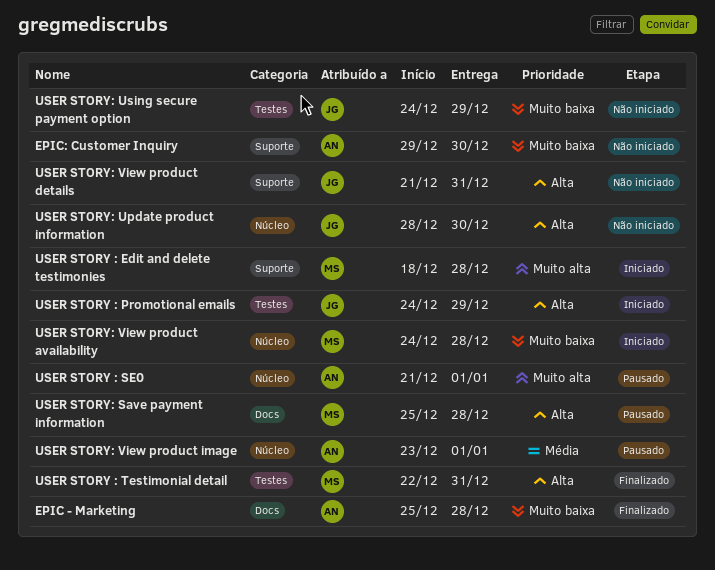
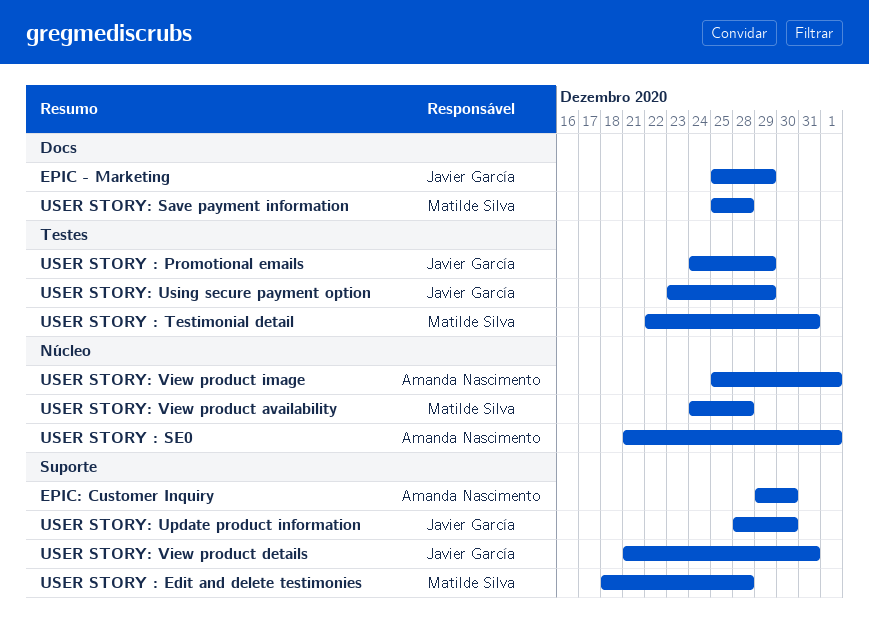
EPIC - Marketing, owner: Amanda Nascimento -> Javier García
EPIC - Marketing, due: Dec 28 -> Dec 29
USER STORY: Update product information, label: Núcleo -> Suporte
USER STORY: Using secure payment option, start: Dec 24 -> Dec 23
USER STORY: View product image, start: Dec 23 -> Dec 25

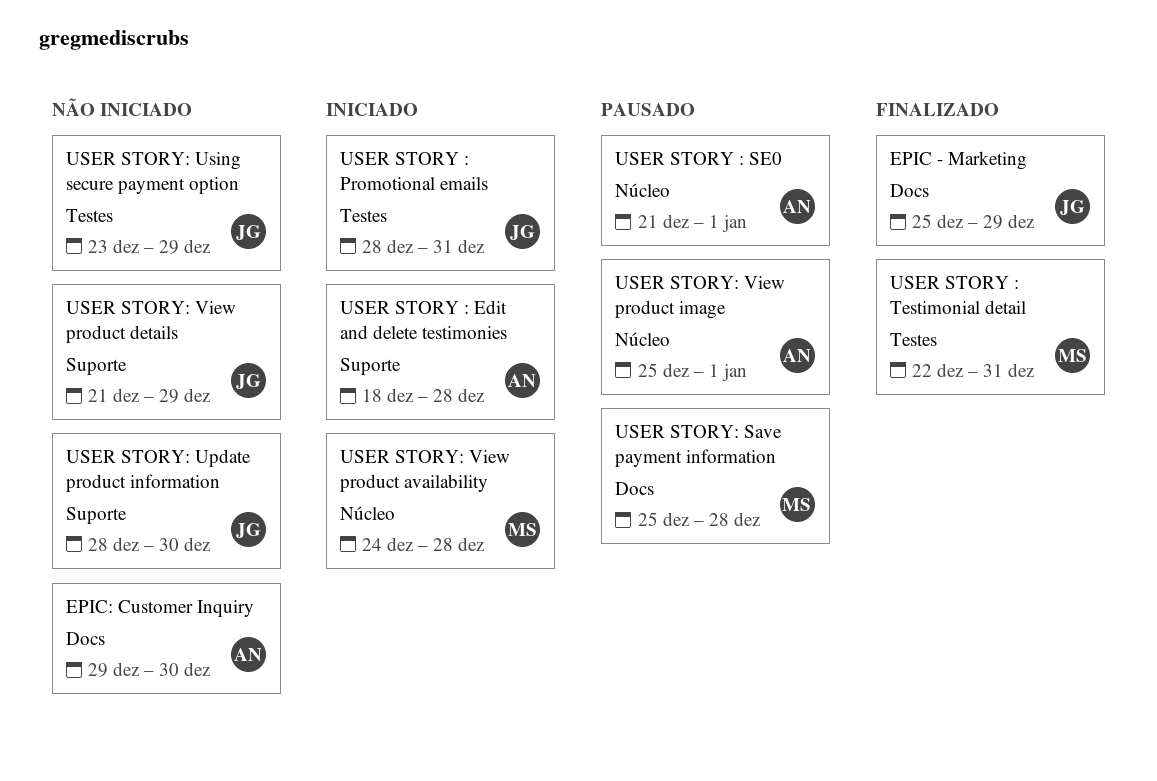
EPIC: Customer Inquiry, label: Suporte -> Docs
USER STORY : Edit and delete testimonies, owner: Matilde Silva -> Amanda Nascimento
USER STORY : Promotional emails, start: Dec 24 -> Dec 28
USER STORY : Promotional emails, due: Dec 29 -> Dec 31
USER STORY: View product details, due: Dec 31 -> Dec 29

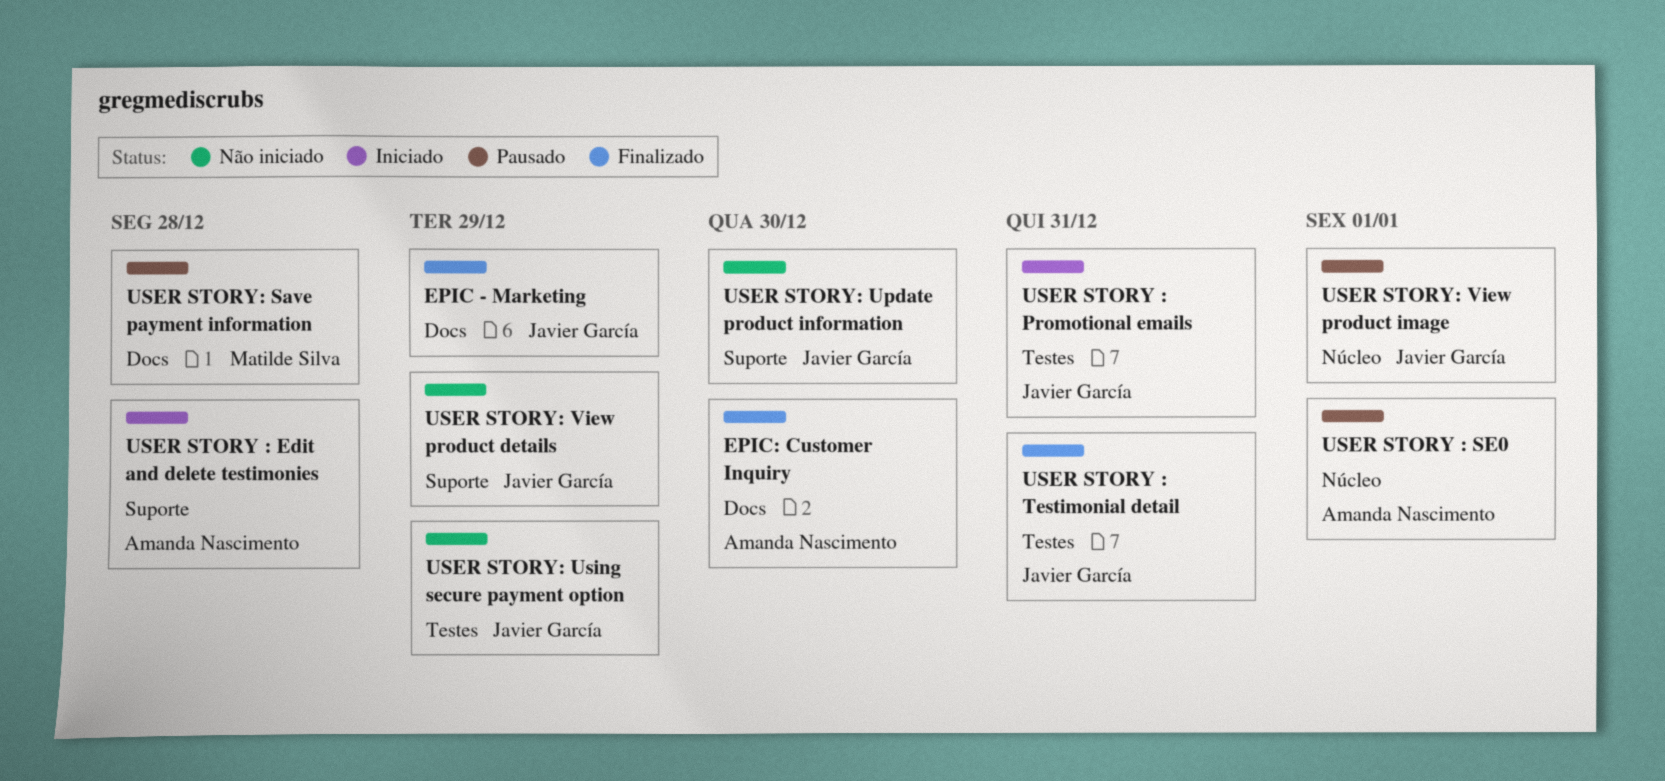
EPIC: Customer Inquiry, status: Não iniciado -> Finalizado
USER STORY : Testimonial detail, owner: Matilde Silva -> Javier García
USER STORY: View product availability: present -> none
USER STORY: View product image, owner: Amanda Nascimento -> Javier García

